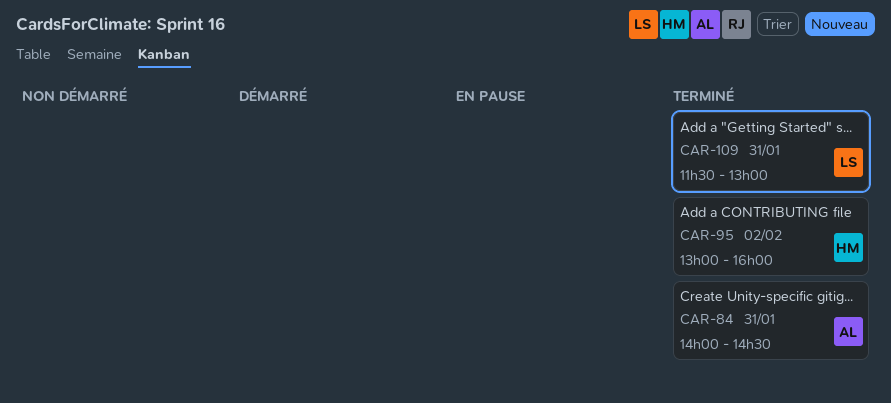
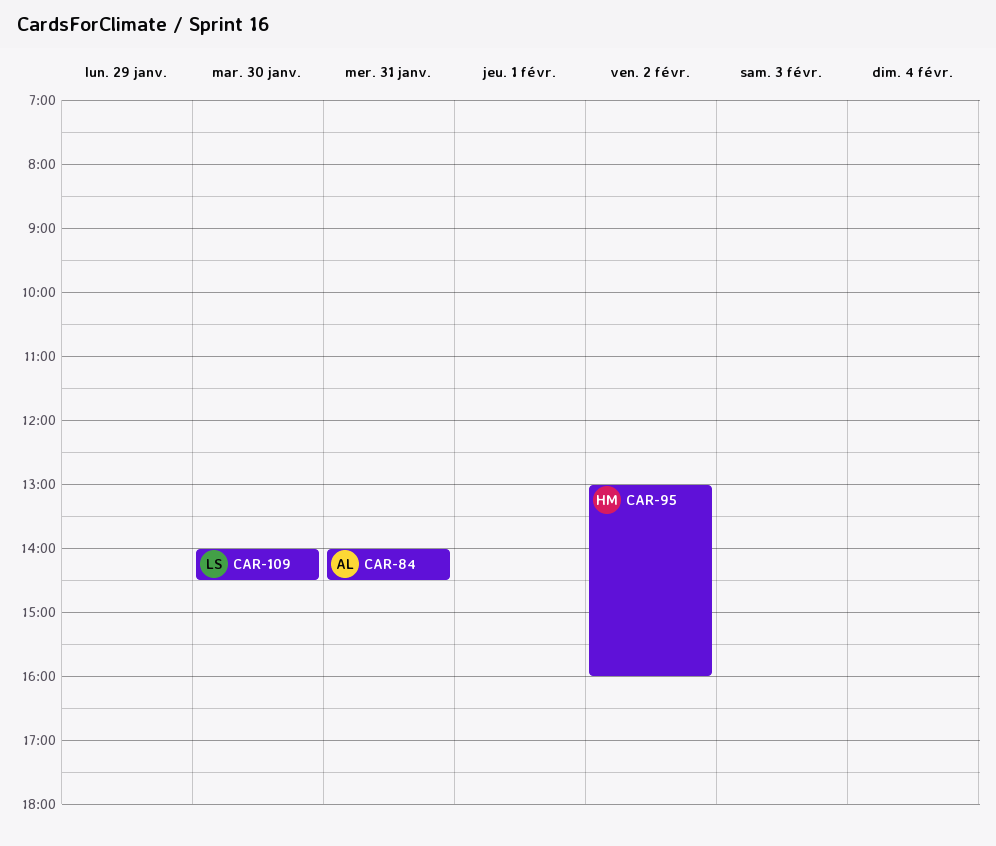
CAR-109, day: Jan 31 -> Jan 30
CAR-109, begins: 11:30 -> 14:00
CAR-109, ends: 13:00 -> 14:30

